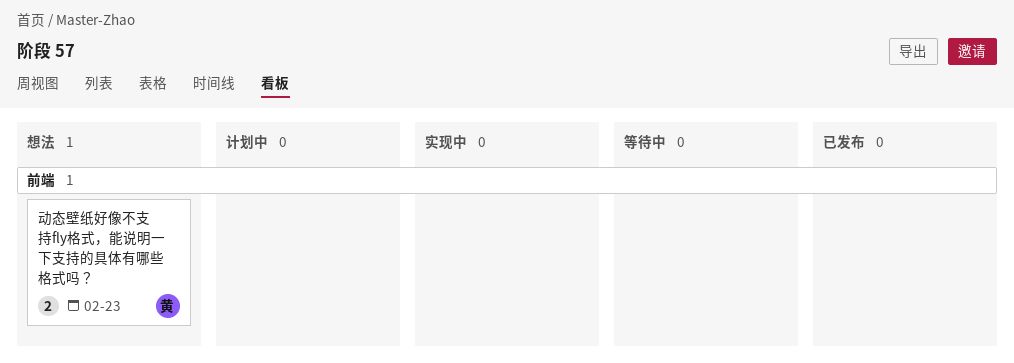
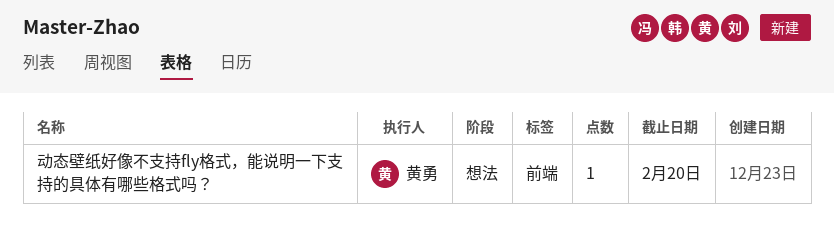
动态壁纸好像不支持fly格式，能说明一下支持的具体有哪些格式吗？, estimate: 2 -> 1
动态壁纸好像不支持fly格式，能说明一下支持的具体有哪些格式吗？, due: Feb 23 -> Feb 20

